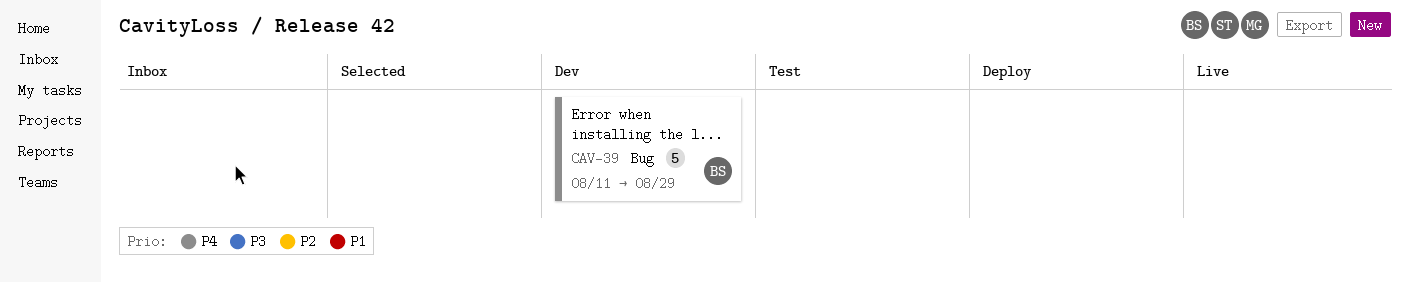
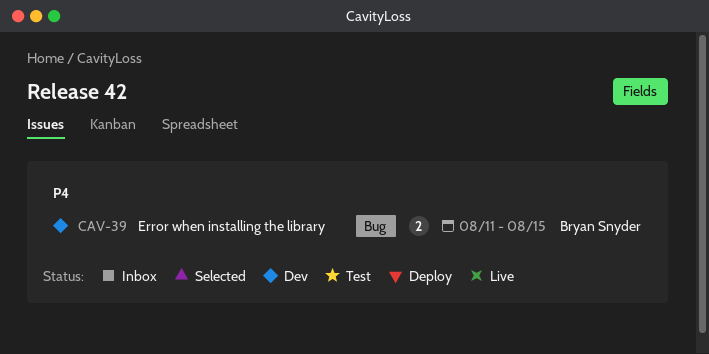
CAV-39, estimate: 5 -> 2
CAV-39, due: Aug 29 -> Aug 15

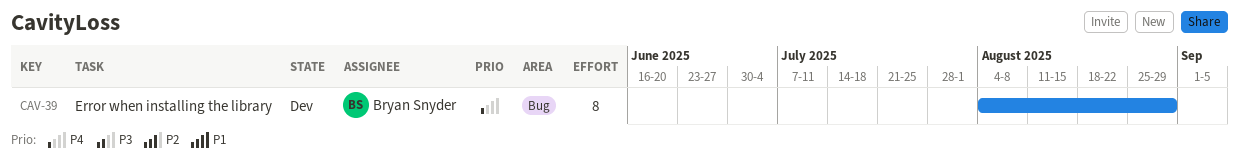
CAV-39, estimate: 2 -> 8
CAV-39, start: Aug 11 -> Aug 4
CAV-39, due: Aug 15 -> Aug 29

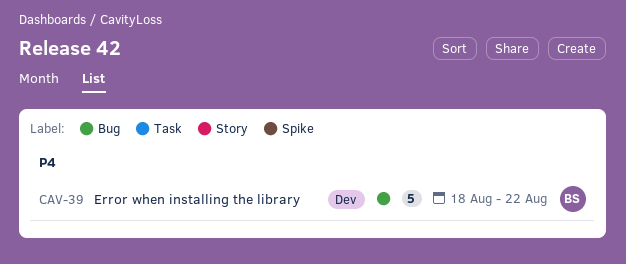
CAV-39, estimate: 8 -> 5
CAV-39, start: Aug 4 -> Aug 18
CAV-39, due: Aug 29 -> Aug 22

